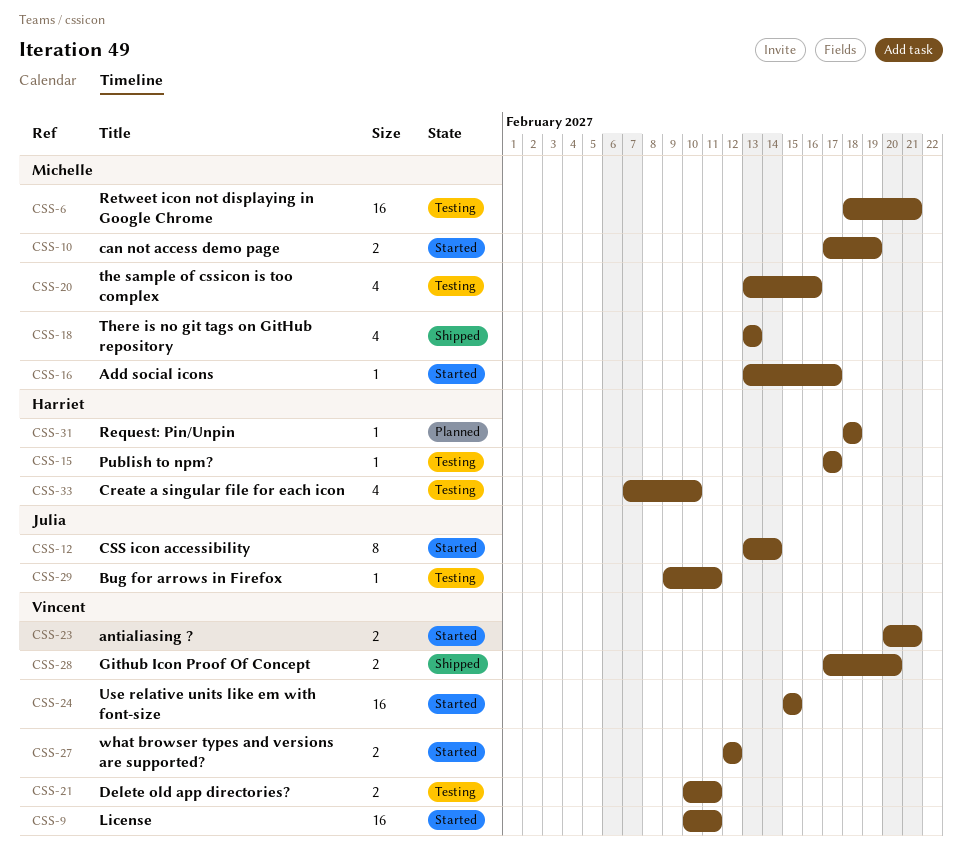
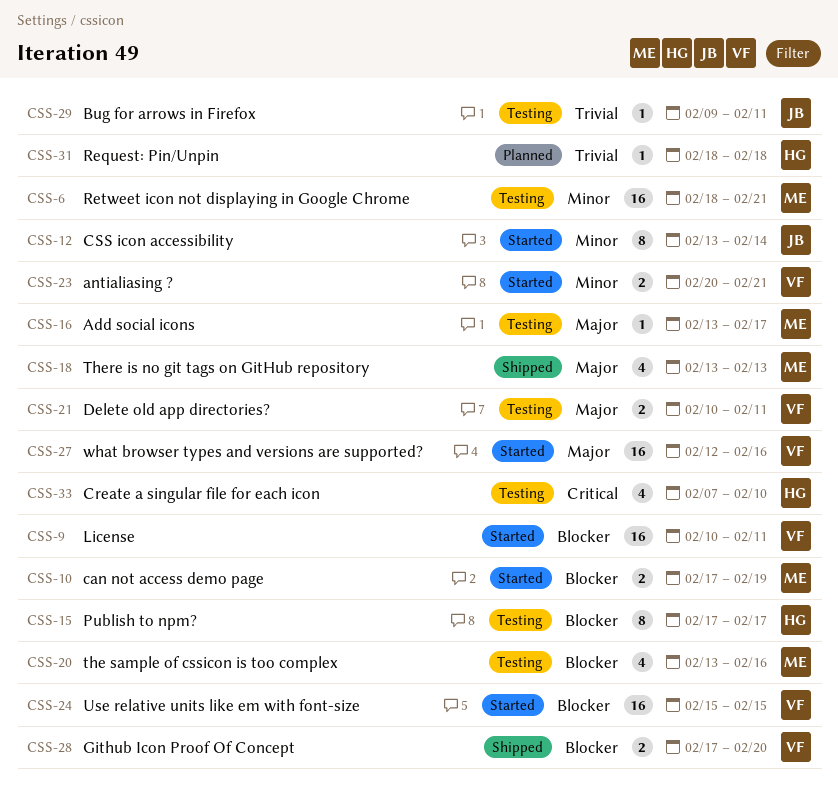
CSS-15, estimate: 1 -> 8
CSS-16, status: Started -> Testing
CSS-27, estimate: 2 -> 16
CSS-27, due: Feb 12 -> Feb 16

